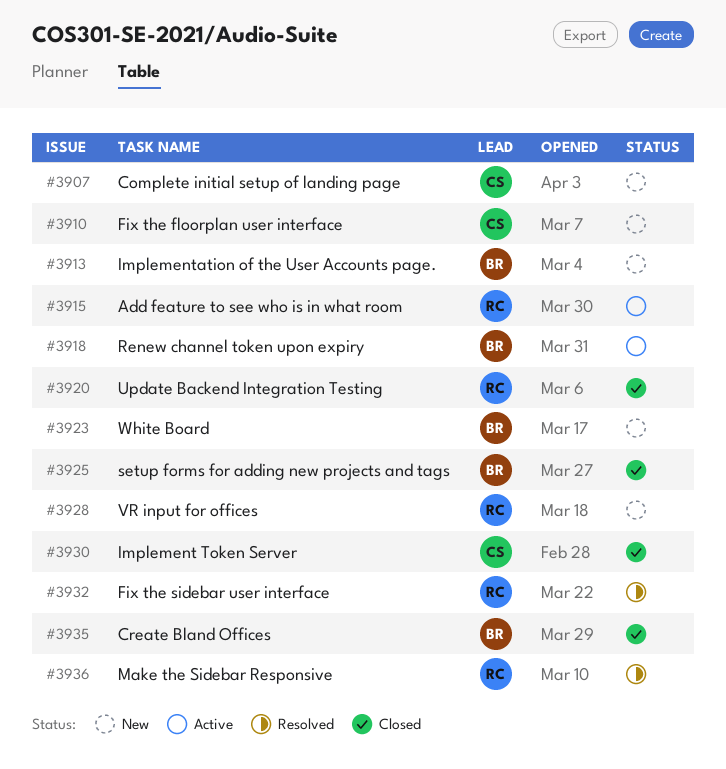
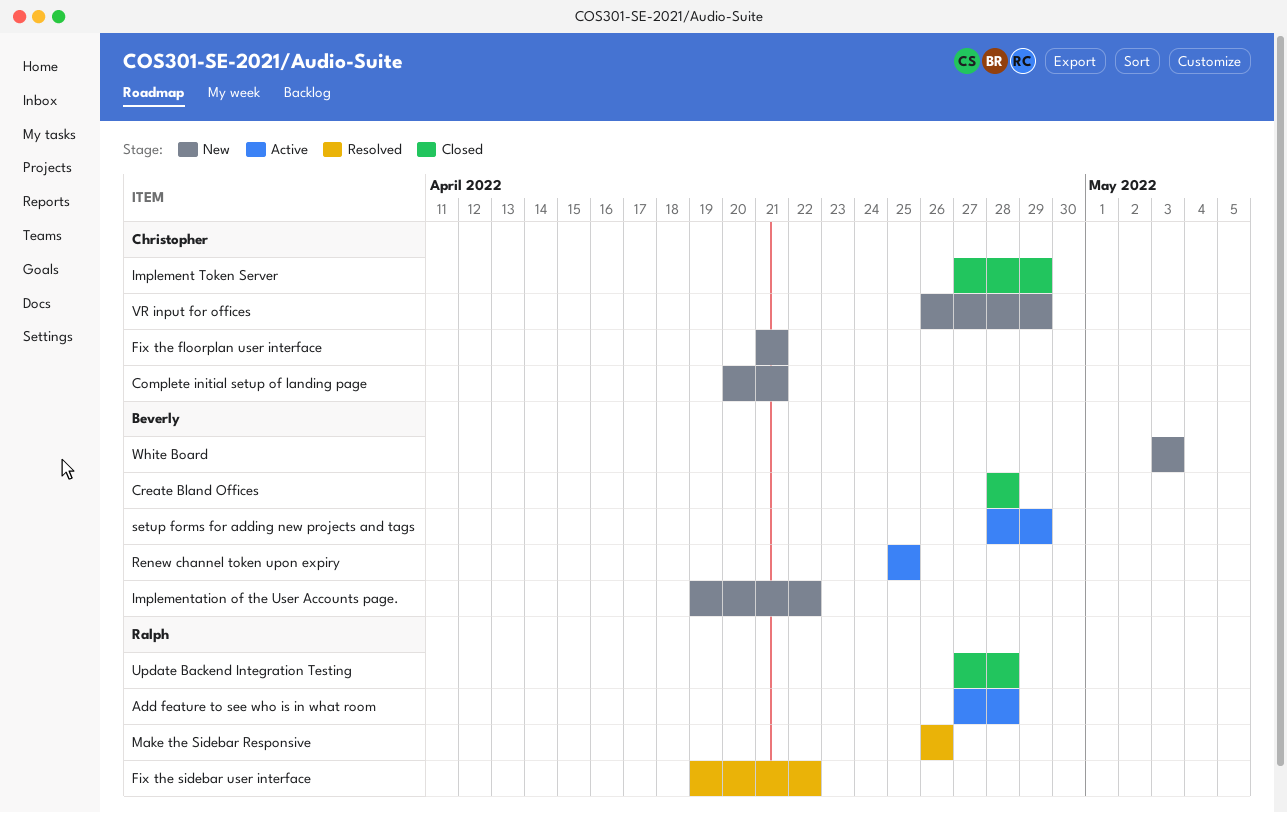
setup forms for adding new projects and tags, status: Closed -> Active
VR input for offices, owner: Ralph -> Christopher

